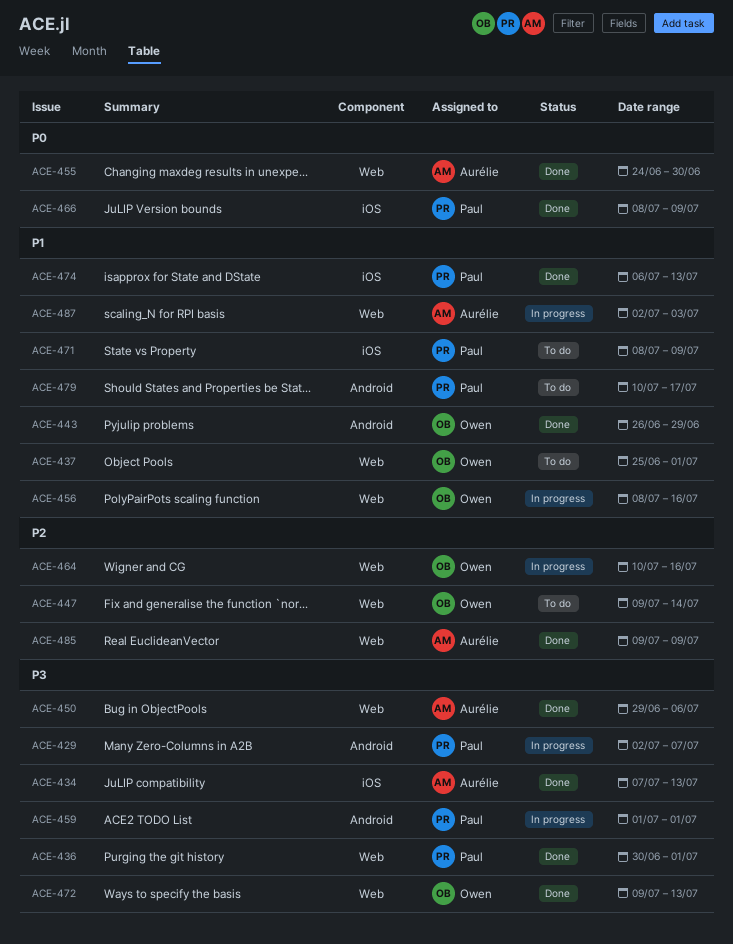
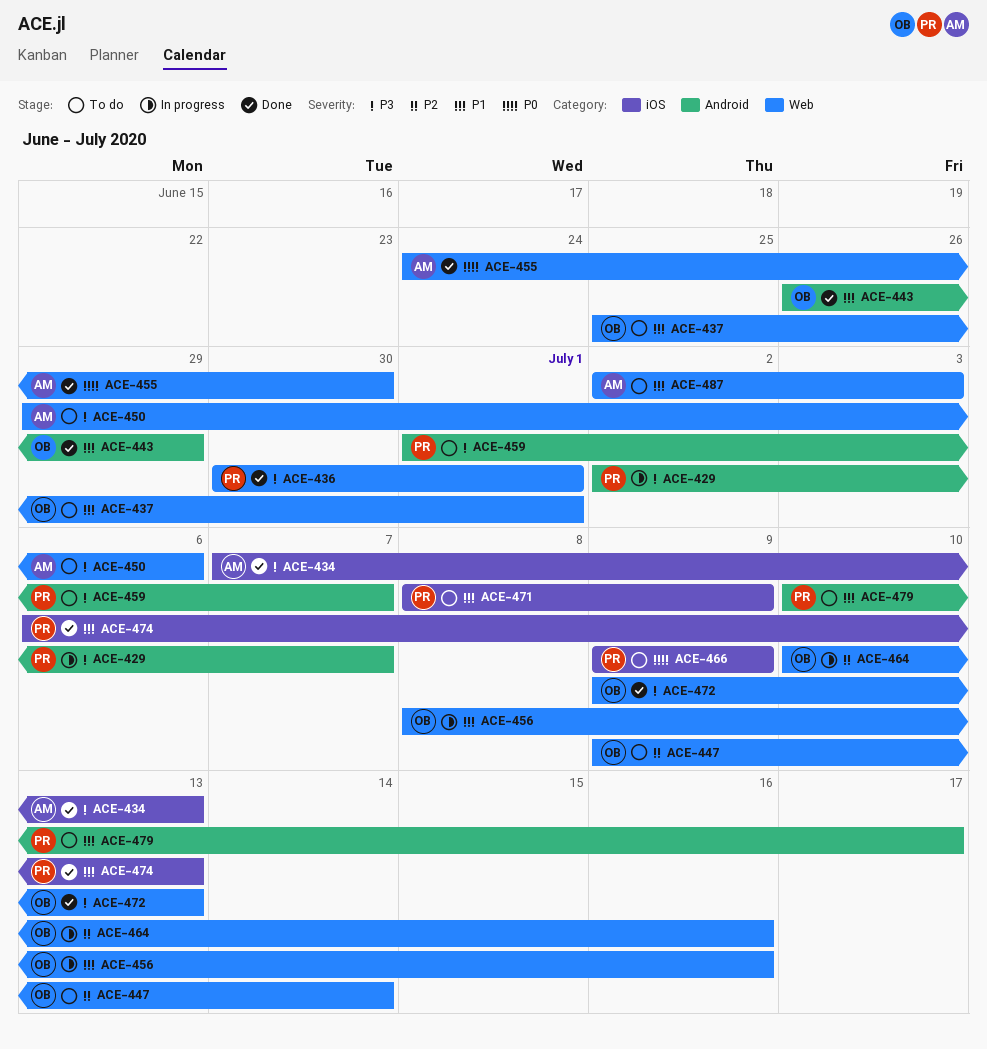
ACE-450, status: Done -> To do
ACE-459, status: In progress -> To do
ACE-459, due: Jul 1 -> Jul 7
ACE-466, status: Done -> To do
ACE-466, start: Jul 8 -> Jul 9
ACE-485: present -> none
ACE-487, status: In progress -> To do

